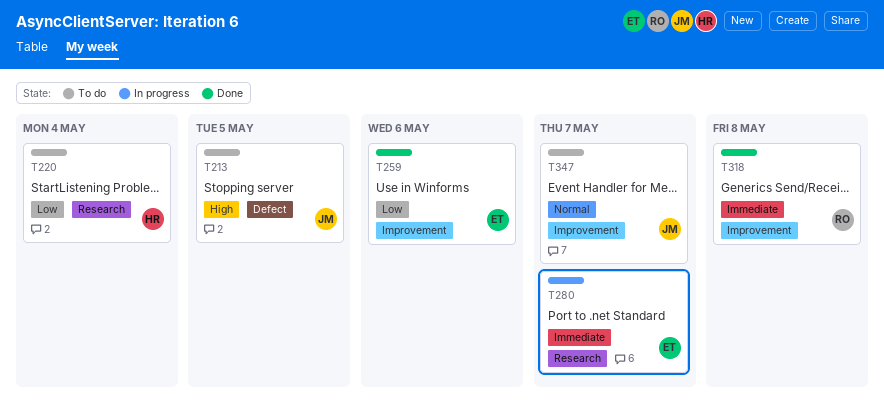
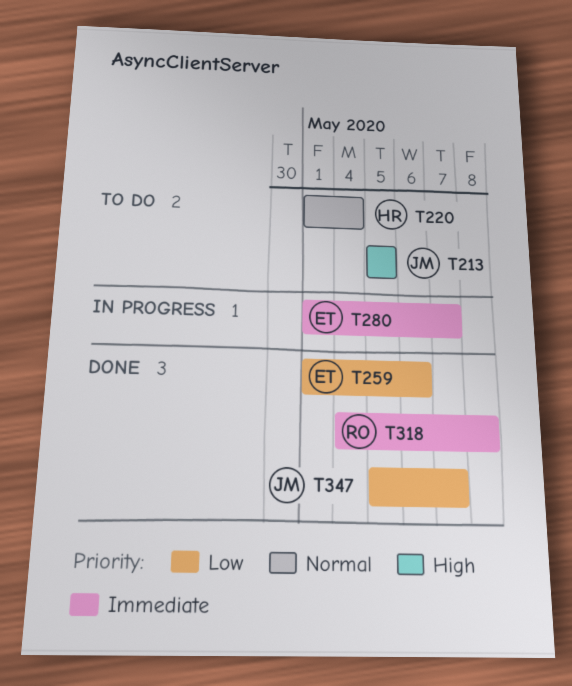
T220, priority: Low -> Normal
T347, status: To do -> Done
T347, priority: Normal -> Low

